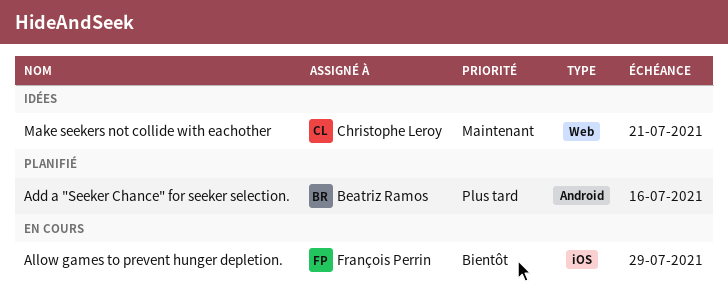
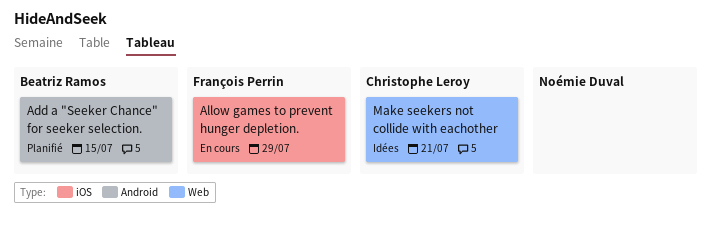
Add a "Seeker Chance" for seeker selection., due: Jul 16 -> Jul 15

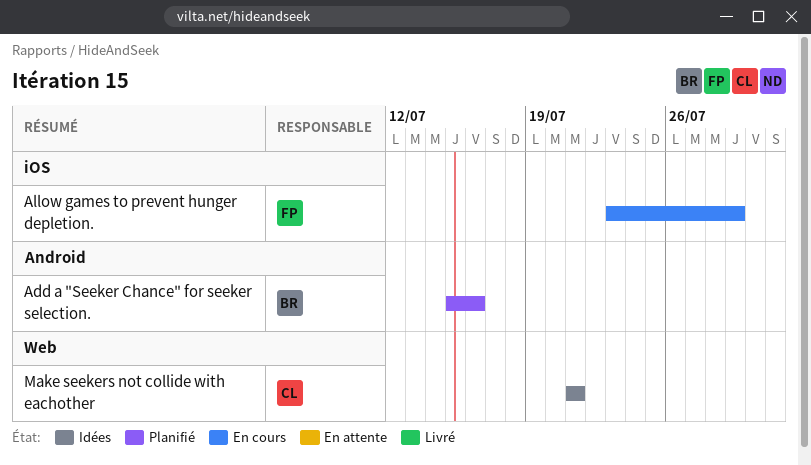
Add a "Seeker Chance" for seeker selection., due: Jul 15 -> Jul 16

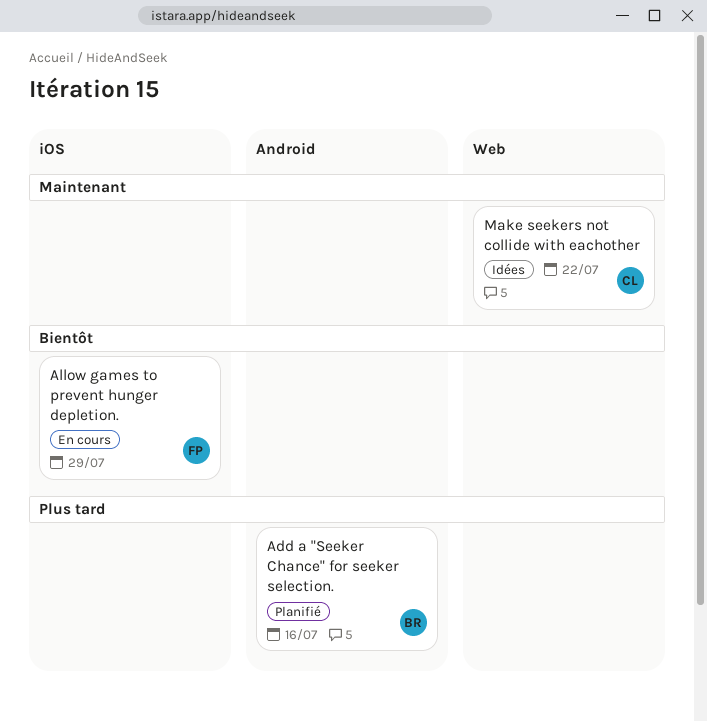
Make seekers not collide with eachother, due: Jul 21 -> Jul 22

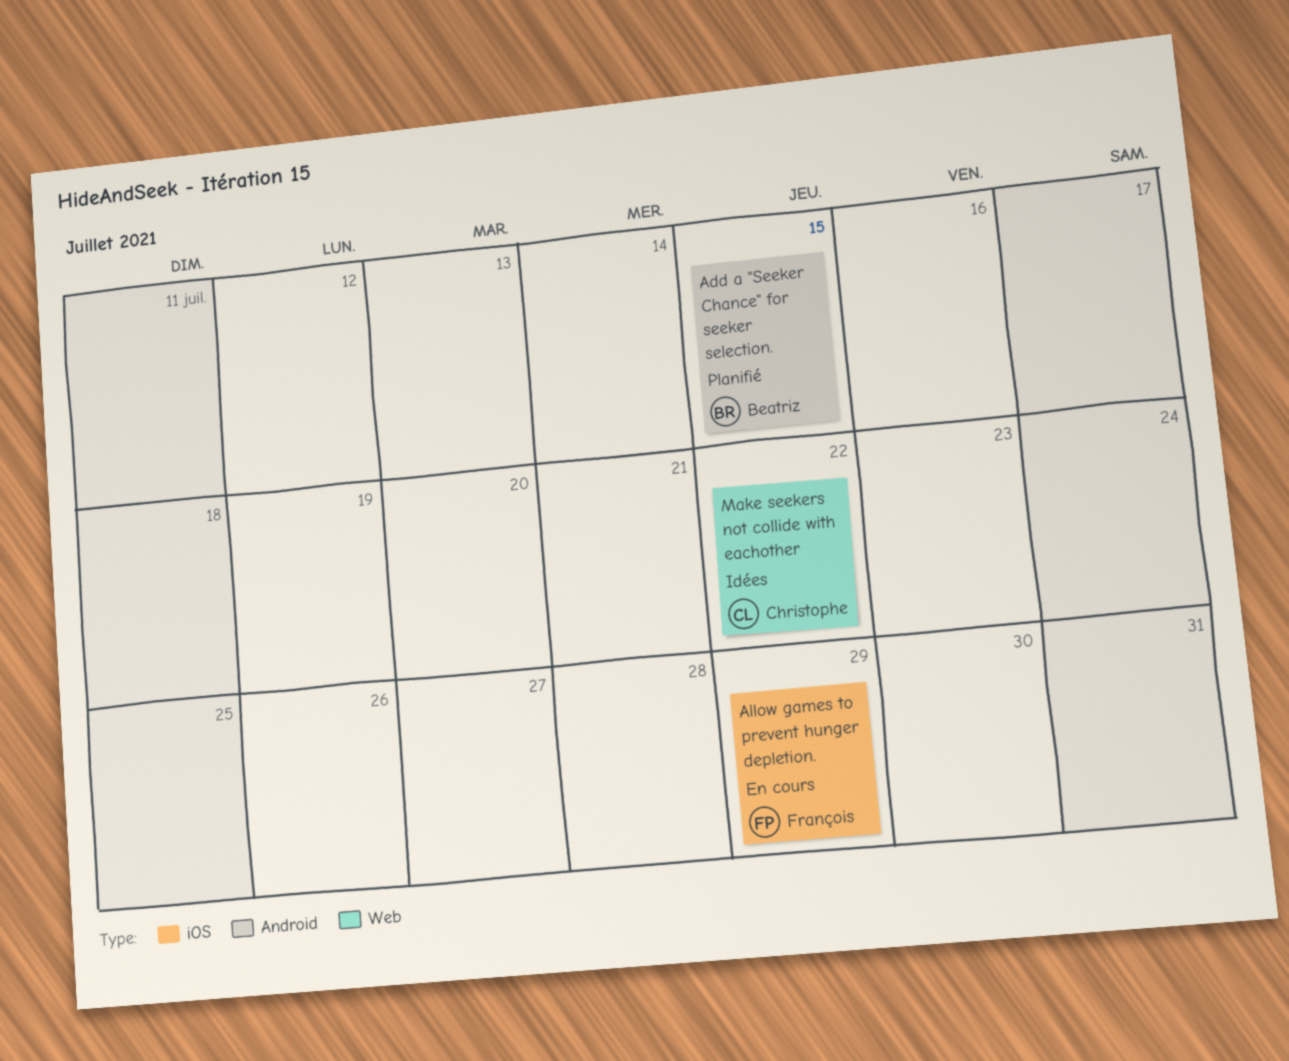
Add a "Seeker Chance" for seeker selection., due: Jul 16 -> Jul 15

